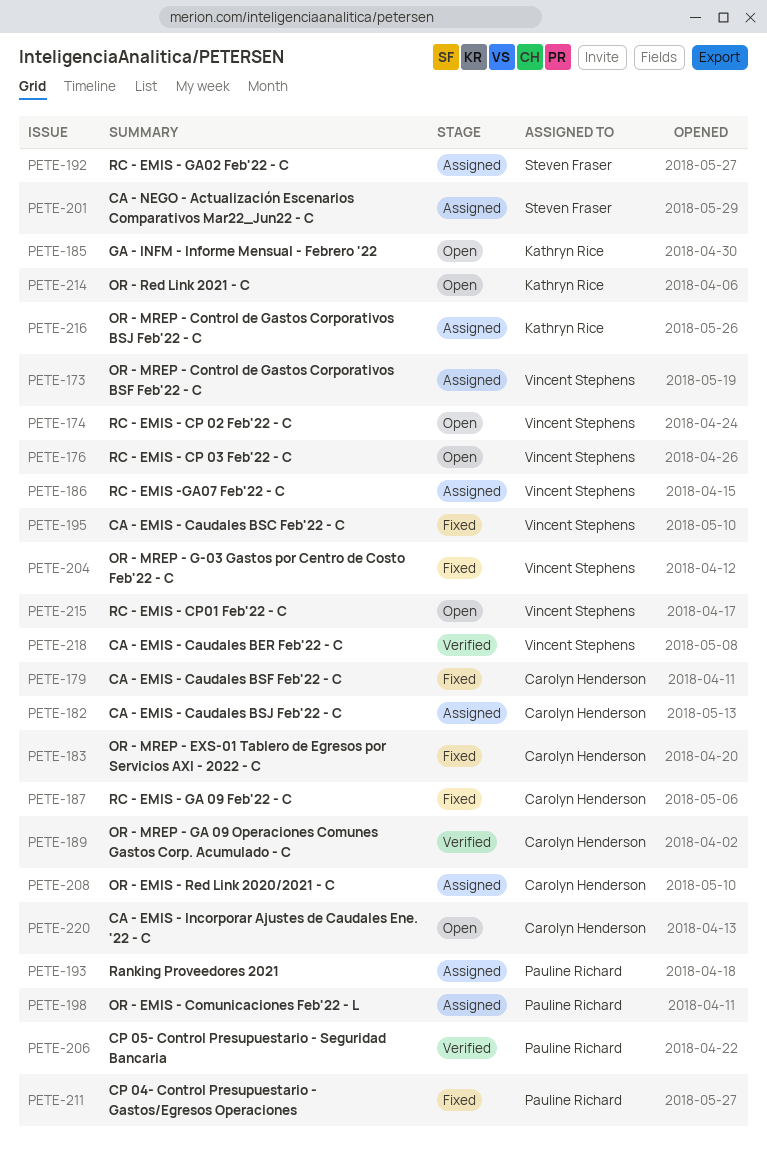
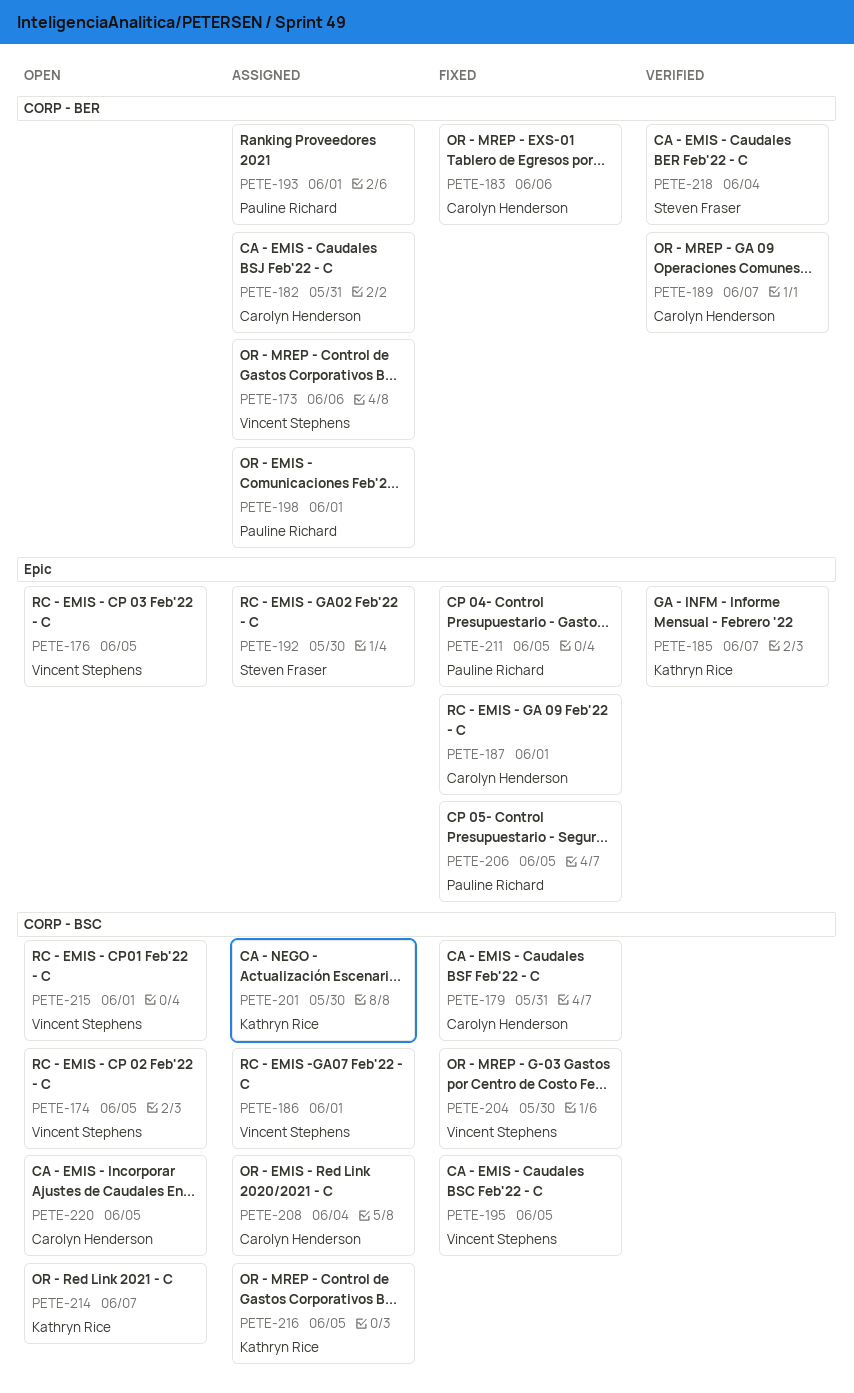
PETE-185, status: Open -> Verified
PETE-201, owner: Steven Fraser -> Kathryn Rice
PETE-206, status: Verified -> Fixed
PETE-218, owner: Vincent Stephens -> Steven Fraser

